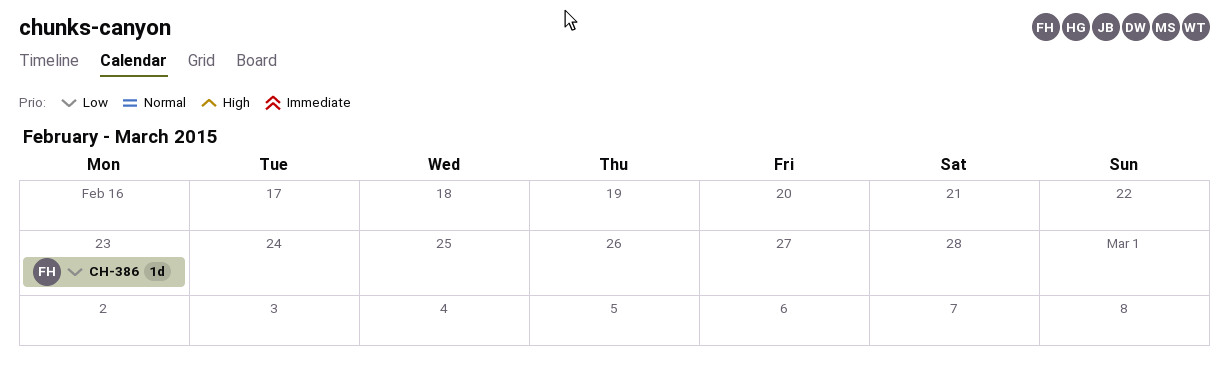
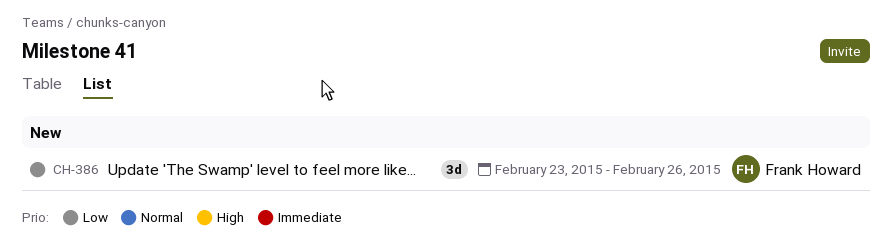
CH-386, estimate: 1d -> 3d
CH-386, due: Feb 23 -> Feb 26

